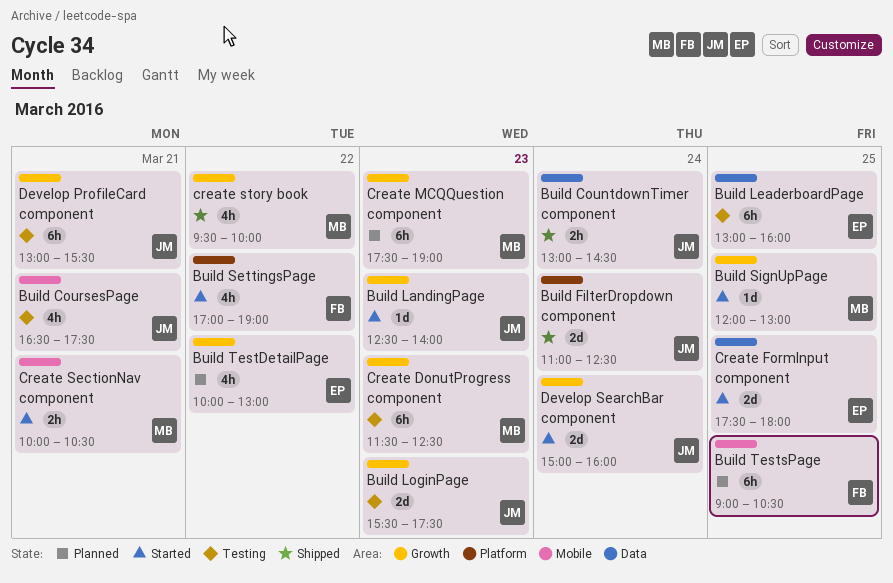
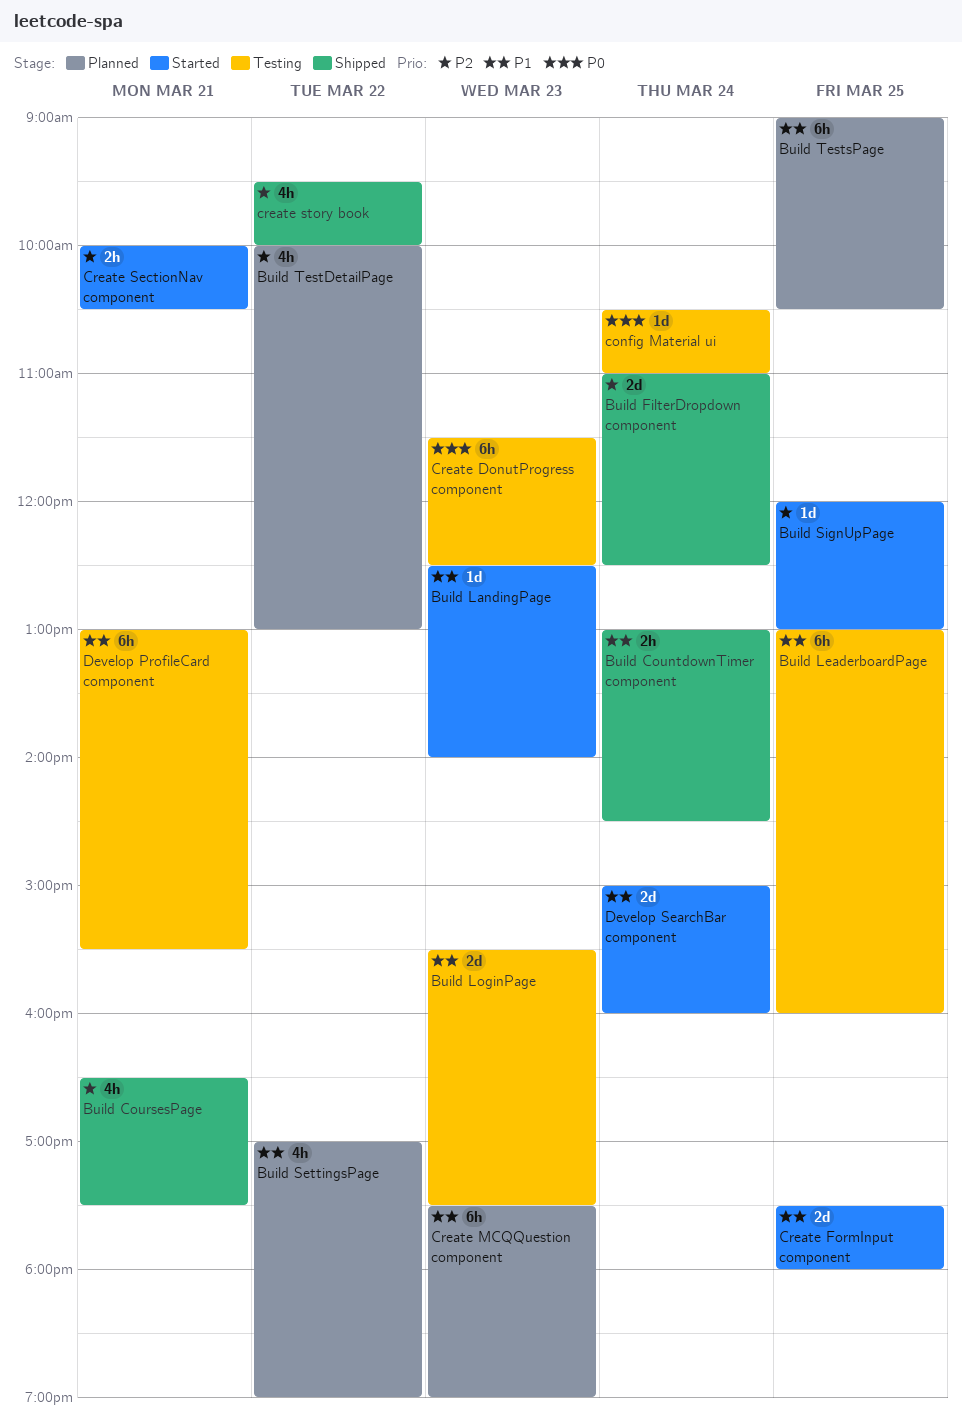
Build CoursesPage, status: Testing -> Shipped
Build SettingsPage, status: Started -> Planned
config Material ui: none -> present

